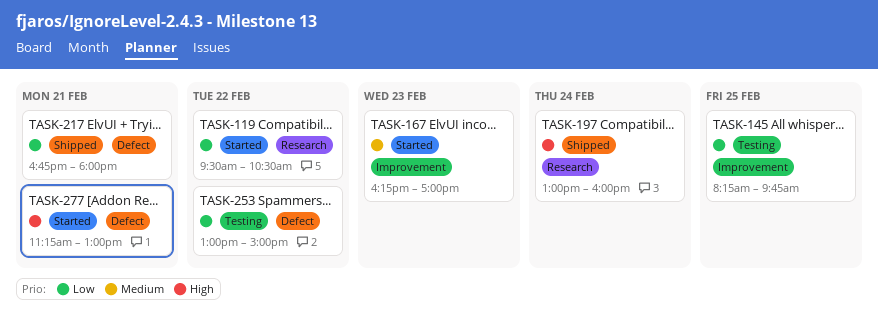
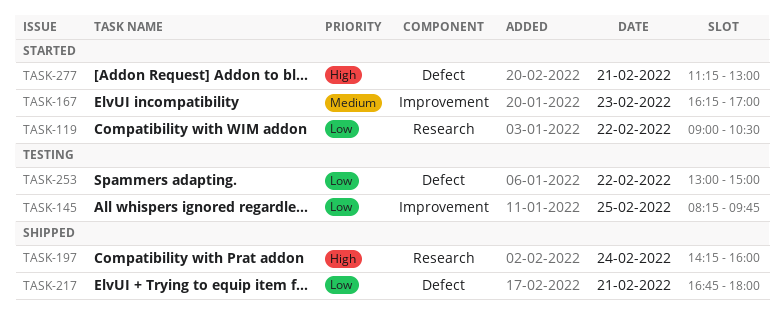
TASK-119, begins: 09:30 -> 09:00
TASK-197, begins: 13:00 -> 14:15

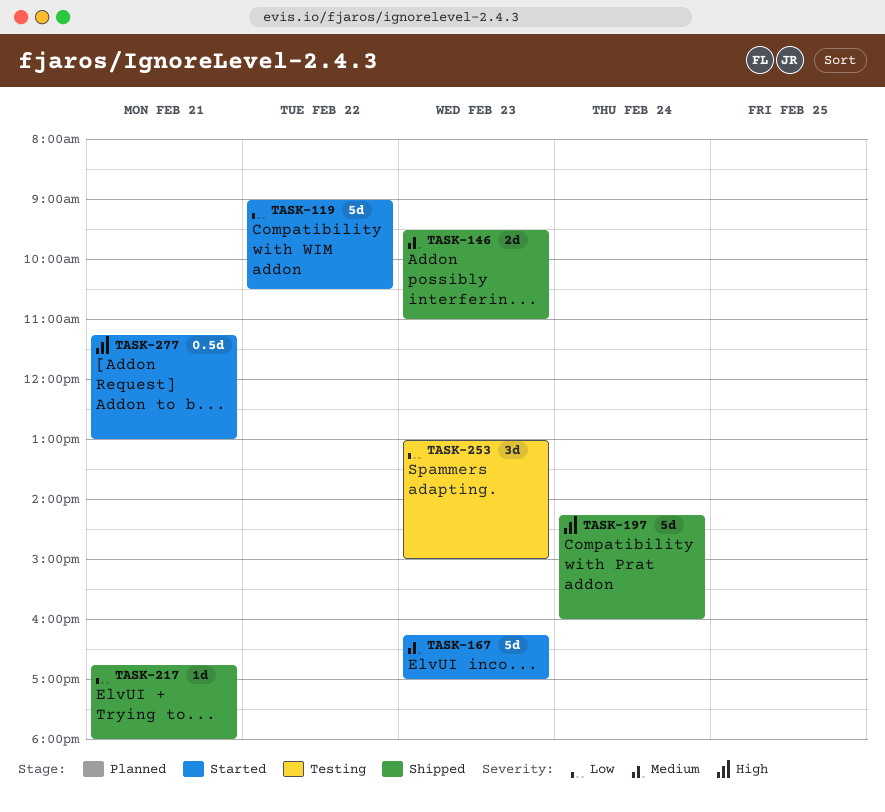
TASK-145: present -> none
TASK-146: none -> present
TASK-253, day: Feb 22 -> Feb 23

